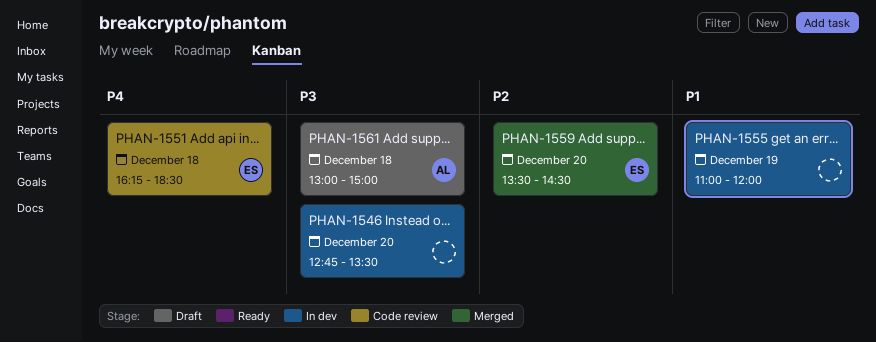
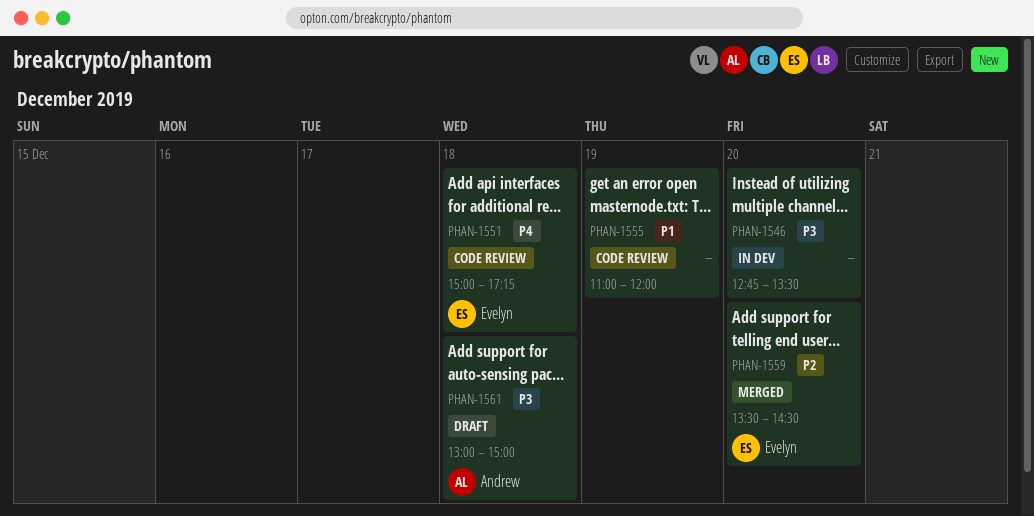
PHAN-1551, begins: 16:15 -> 15:00
PHAN-1551, ends: 18:30 -> 17:15
PHAN-1555, status: In dev -> Code review

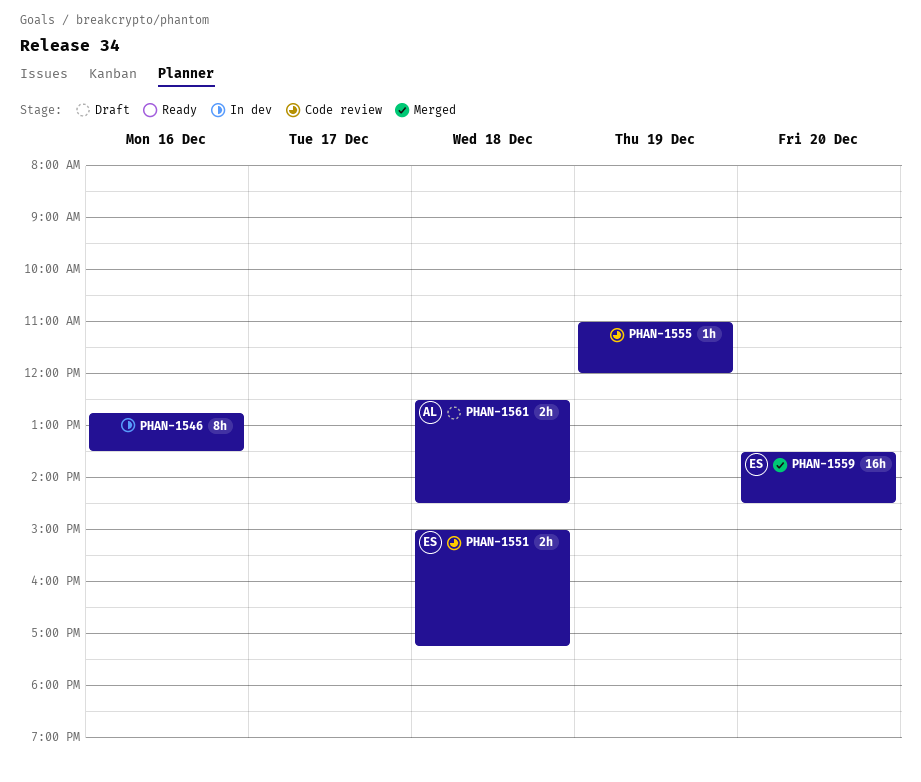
PHAN-1546, day: Dec 20 -> Dec 16
PHAN-1561, begins: 13:00 -> 12:30
PHAN-1561, ends: 15:00 -> 14:30

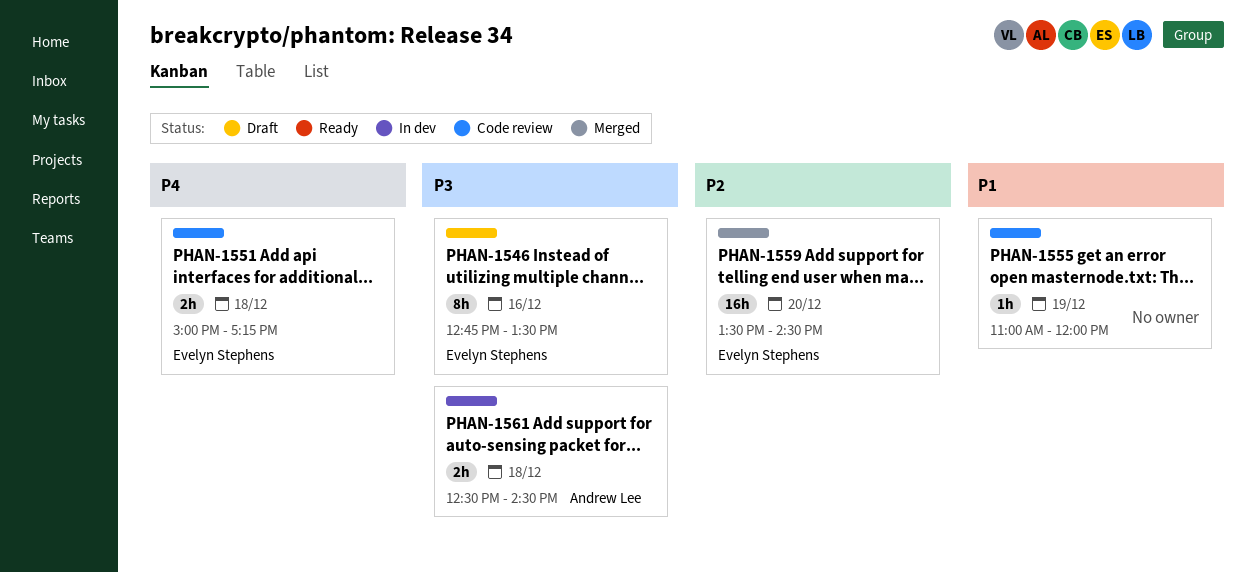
PHAN-1546, status: In dev -> Draft
PHAN-1546, owner: none -> Evelyn Stephens
PHAN-1561, status: Draft -> In dev

